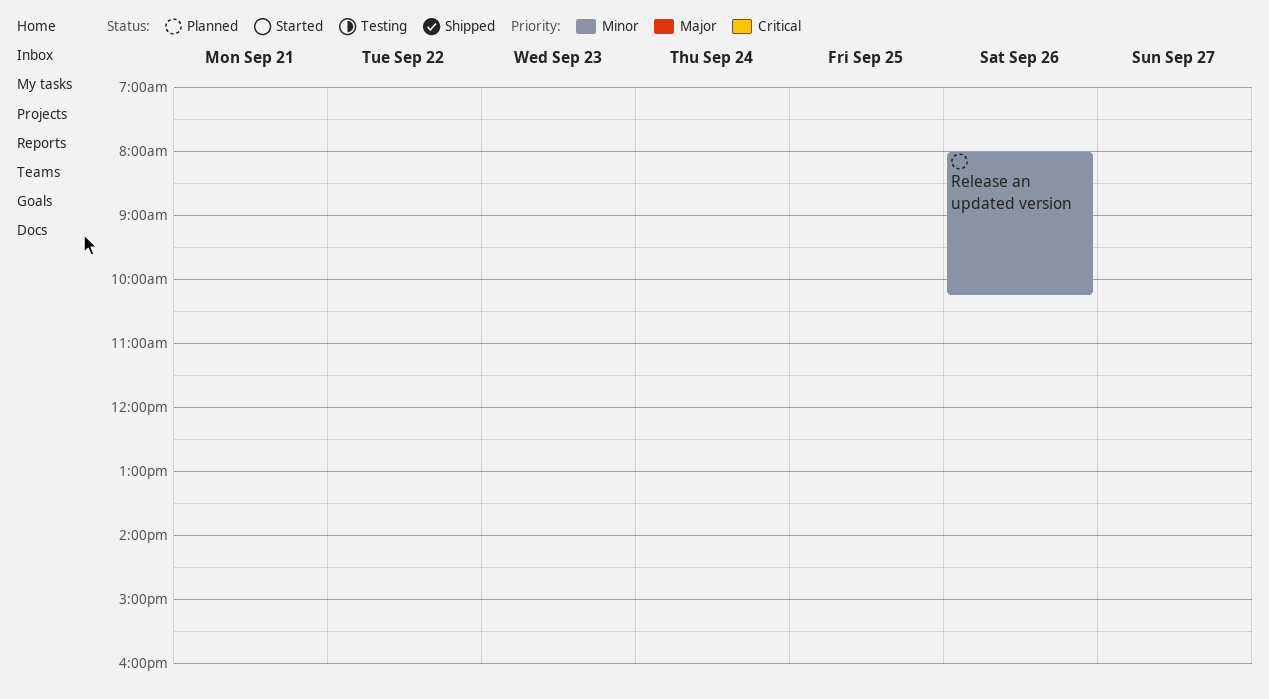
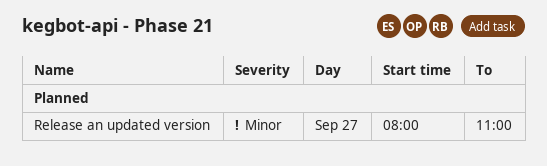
Release an updated version, day: Sep 26 -> Sep 27
Release an updated version, ends: 10:15 -> 11:00

